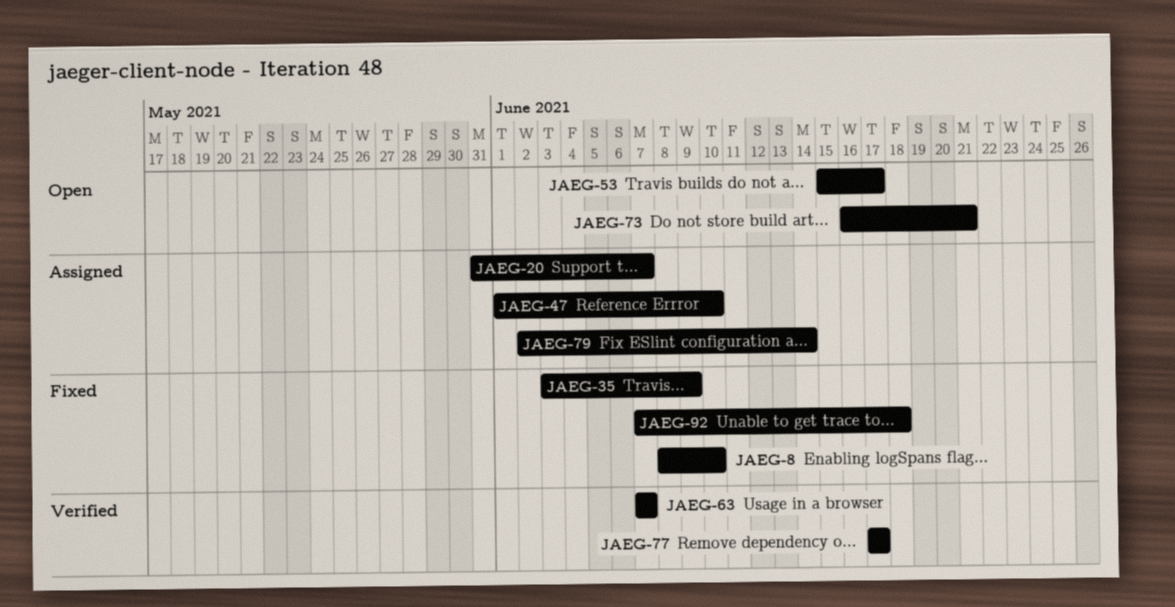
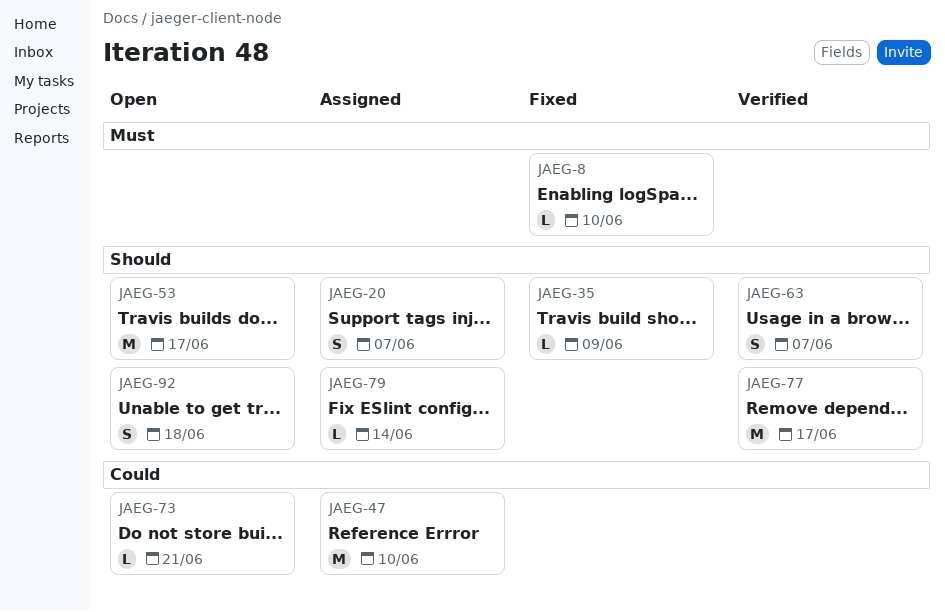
JAEG-92, status: Fixed -> Open

